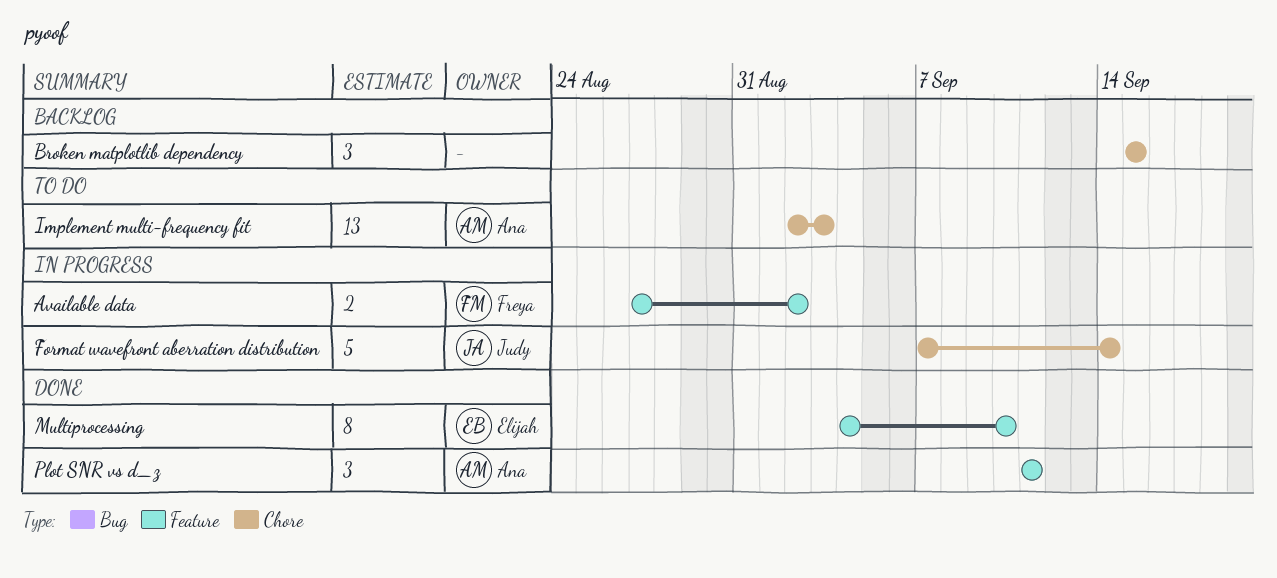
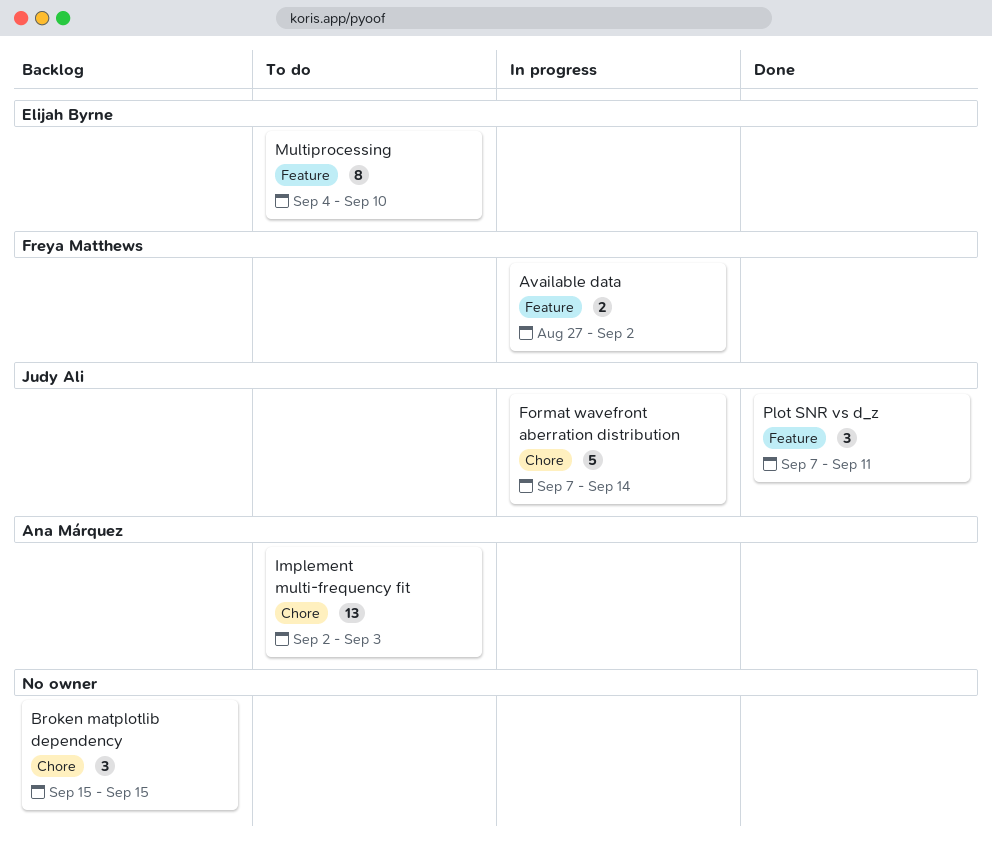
Multiprocessing, status: Done -> To do
Plot SNR vs d_z, owner: Ana Márquez -> Judy Ali
Plot SNR vs d_z, start: Sep 11 -> Sep 7

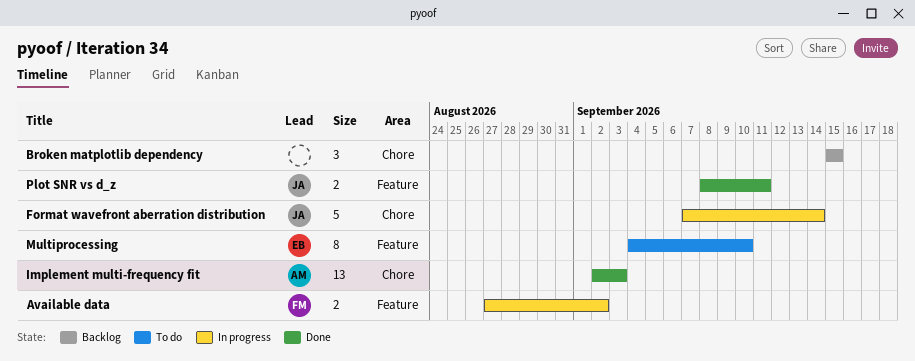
Implement multi-frequency fit, status: To do -> Done
Plot SNR vs d_z, estimate: 3 -> 2
Plot SNR vs d_z, start: Sep 7 -> Sep 8

